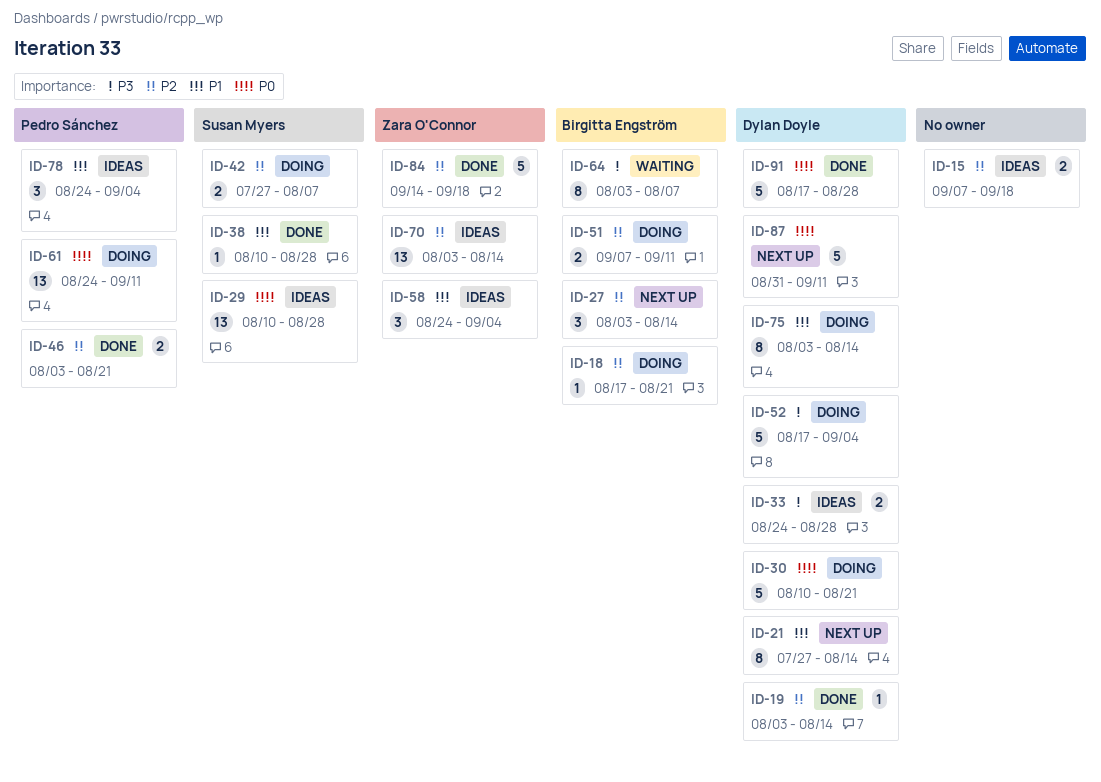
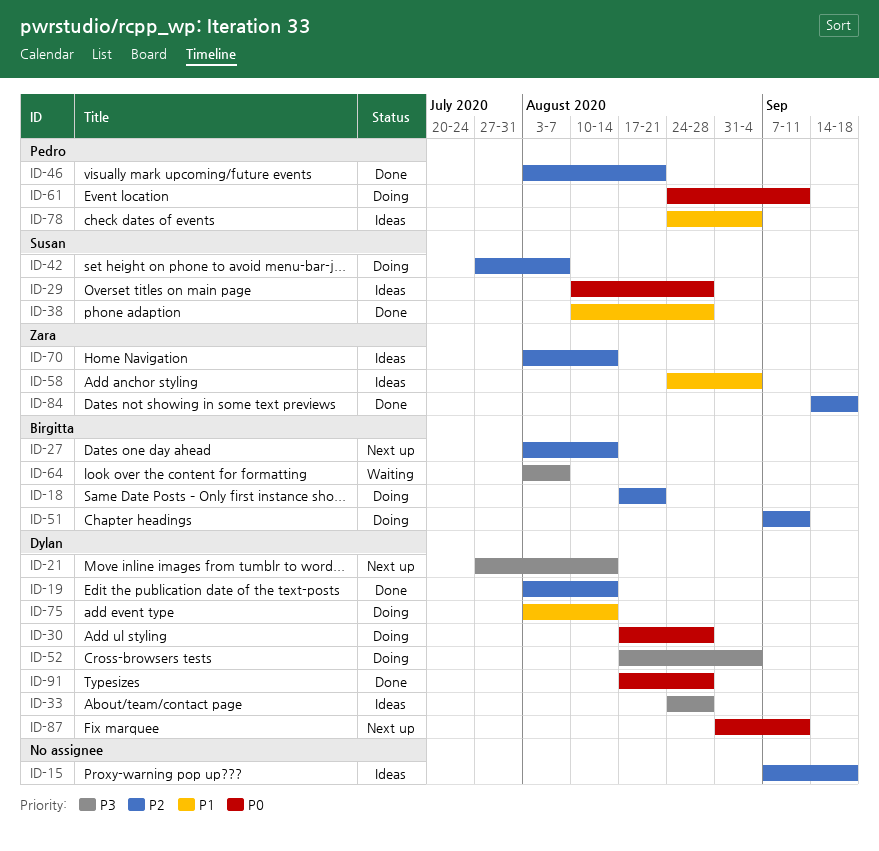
ID-21, priority: P1 -> P3
ID-30, start: Aug 10 -> Aug 17
ID-30, due: Aug 21 -> Aug 28

